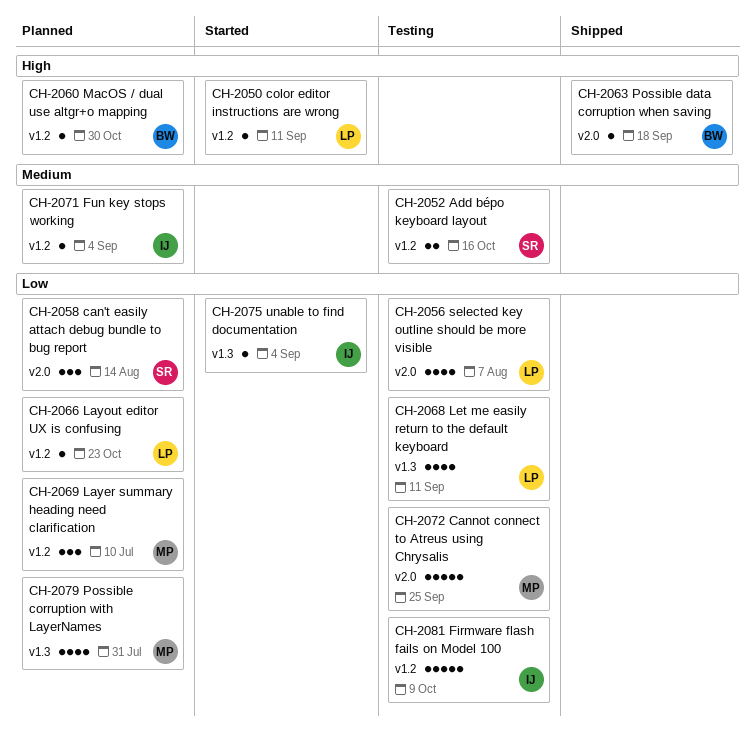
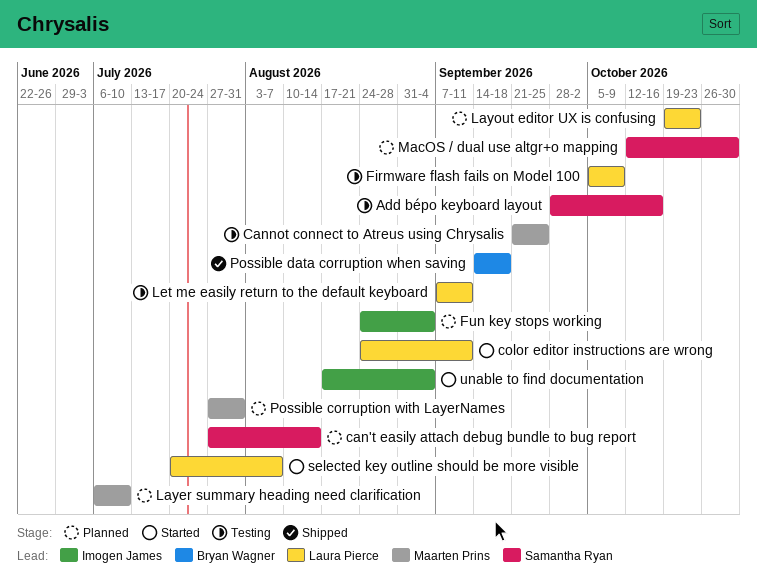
Firmware flash fails on Model 100, owner: Imogen James -> Laura Pierce
MacOS / dual use altgr+o mapping, owner: Bryan Wagner -> Samantha Ryan
selected key outline should be more visible, status: Testing -> Started

